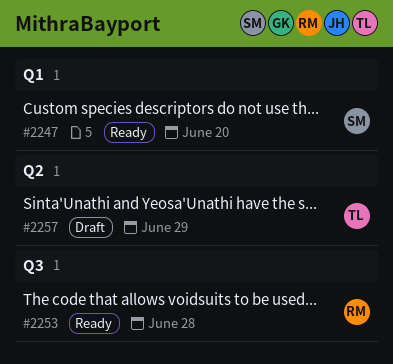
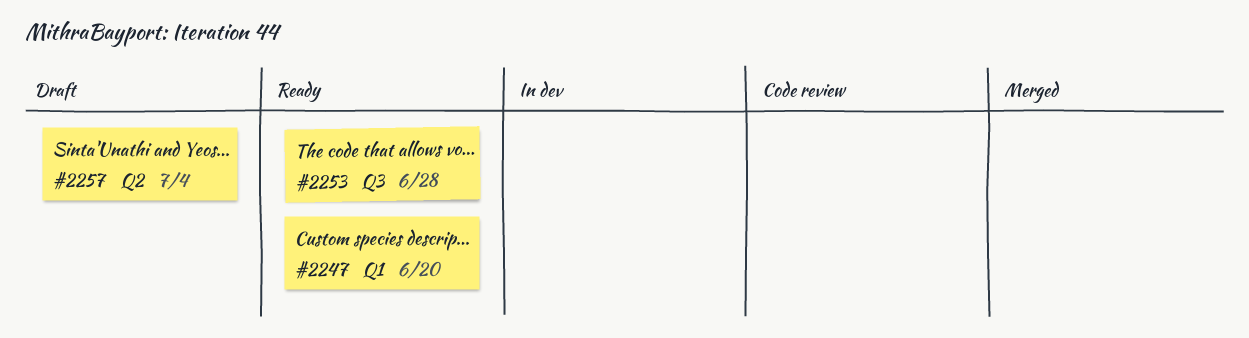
#2257, due: Jun 29 -> Jul 4

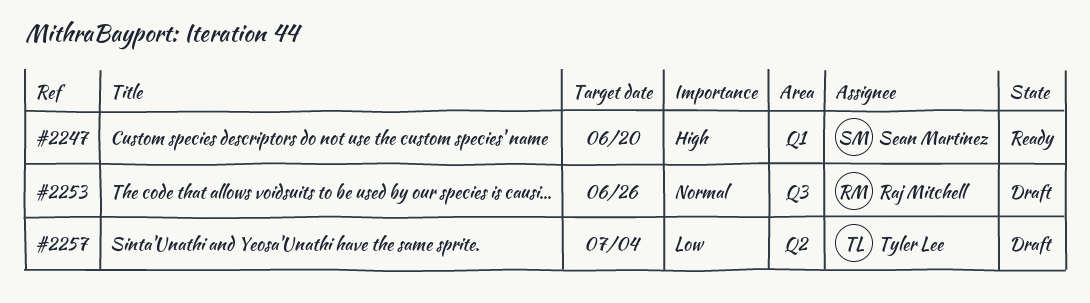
#2253, status: Ready -> Draft
#2253, due: Jun 28 -> Jun 26

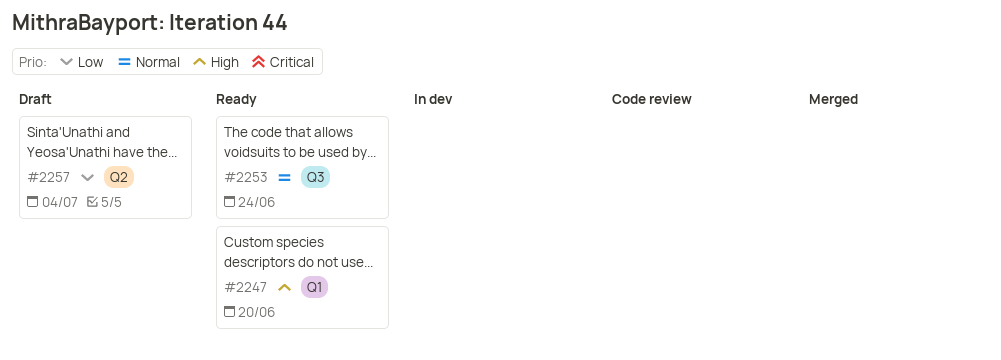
#2253, status: Draft -> Ready
#2253, due: Jun 26 -> Jun 24

